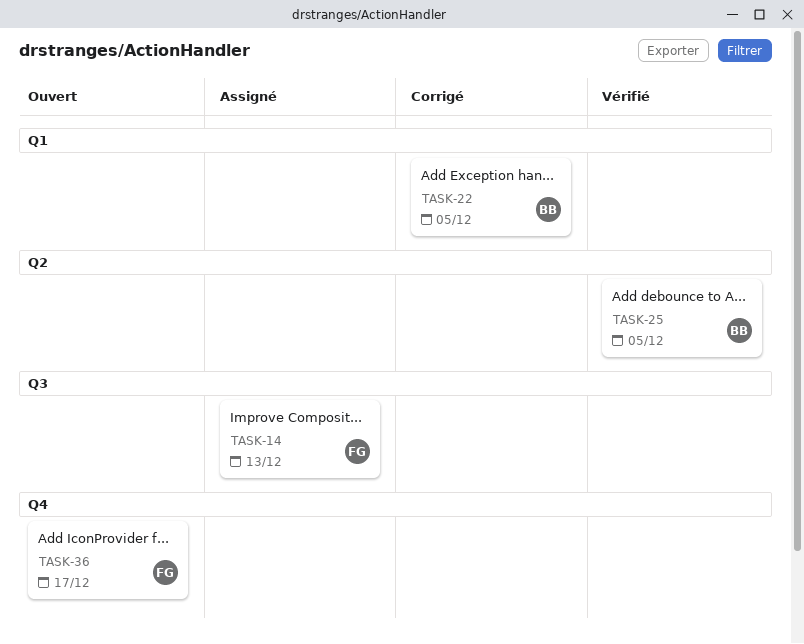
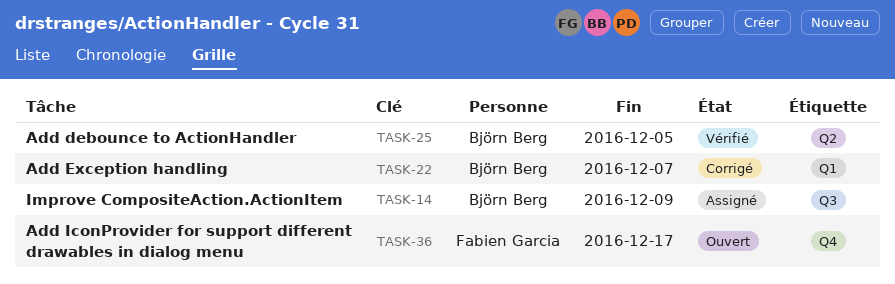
TASK-14, owner: Fabien Garcia -> Björn Berg
TASK-14, due: Dec 13 -> Dec 9
TASK-22, due: Dec 5 -> Dec 7

